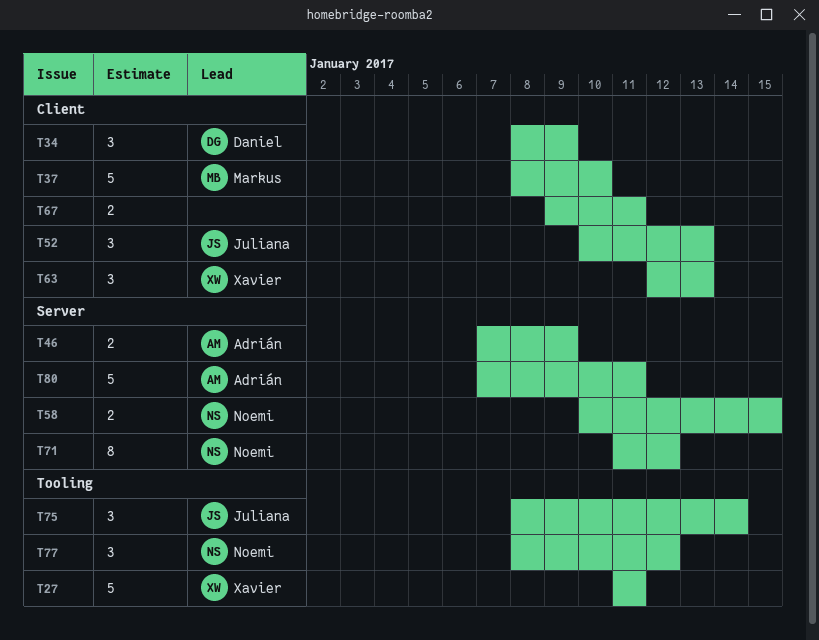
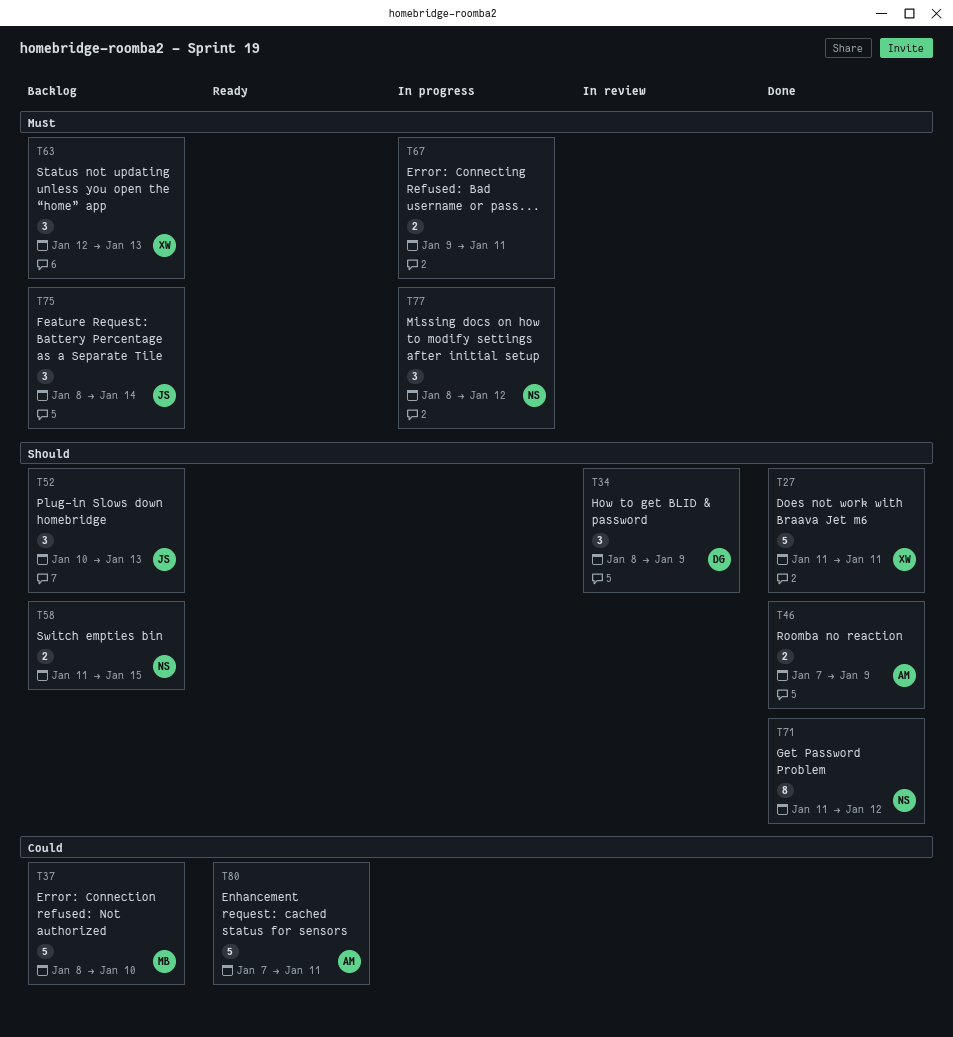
T58, start: Jan 10 -> Jan 11

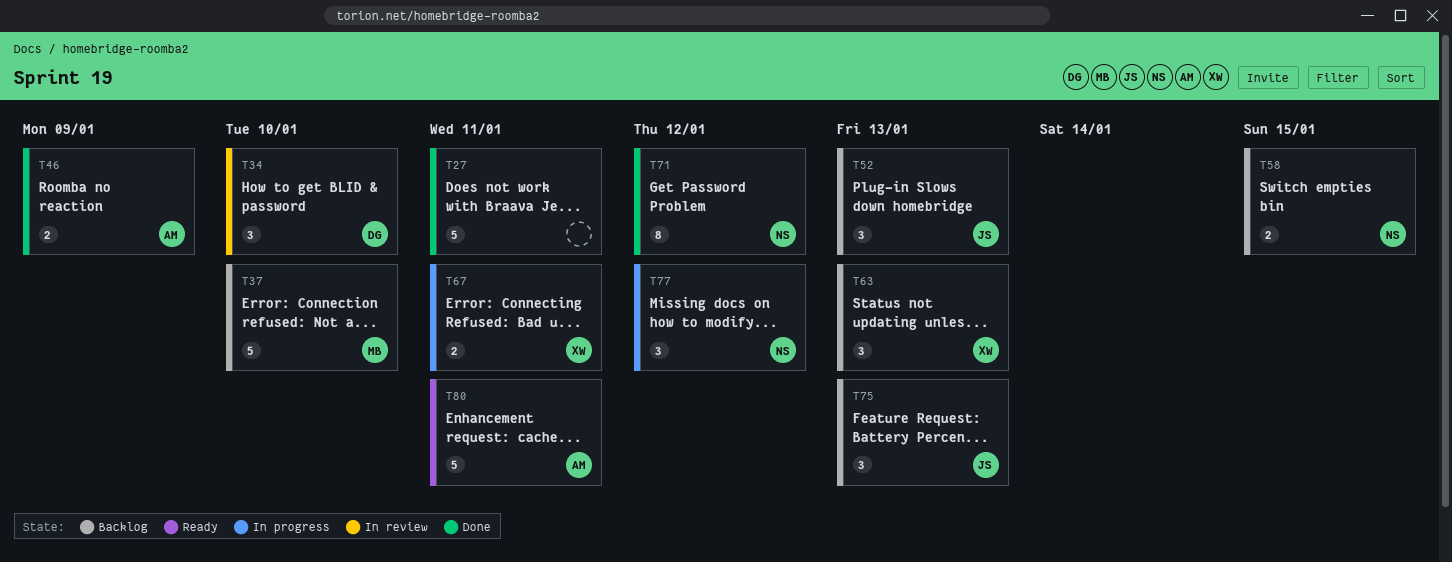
T27, owner: XW -> none
T34, due: Jan 9 -> Jan 10
T67, owner: none -> XW
T75, due: Jan 14 -> Jan 13

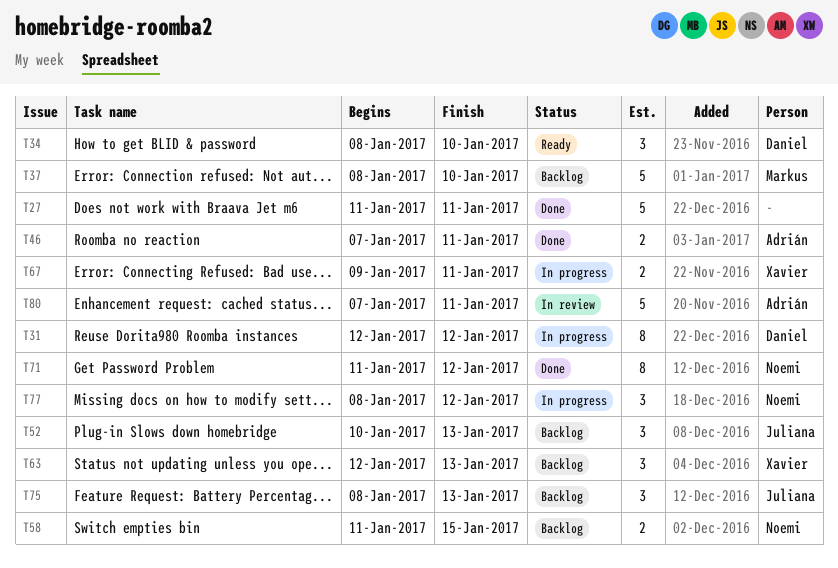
T31: none -> present
T34, status: In review -> Ready
T46, due: Jan 9 -> Jan 11
T80, status: Ready -> In review

